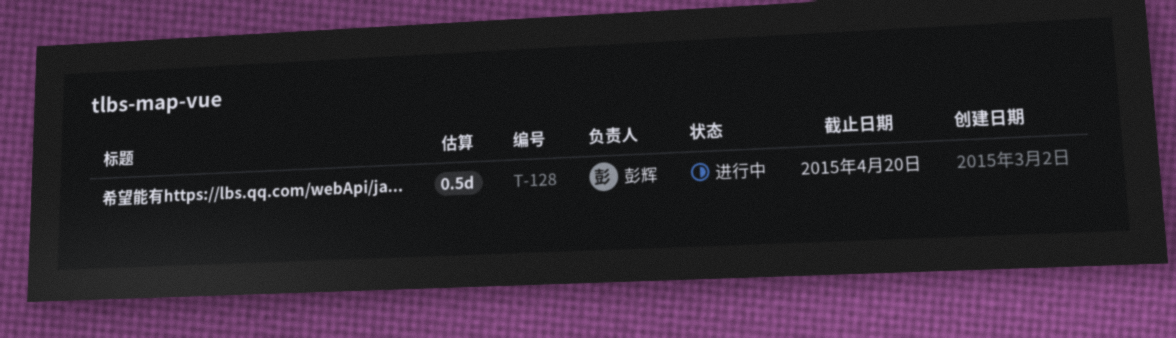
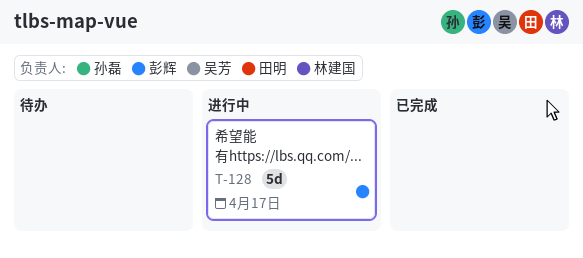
T-128, estimate: 0.5d -> 5d
T-128, due: Apr 20 -> Apr 17

